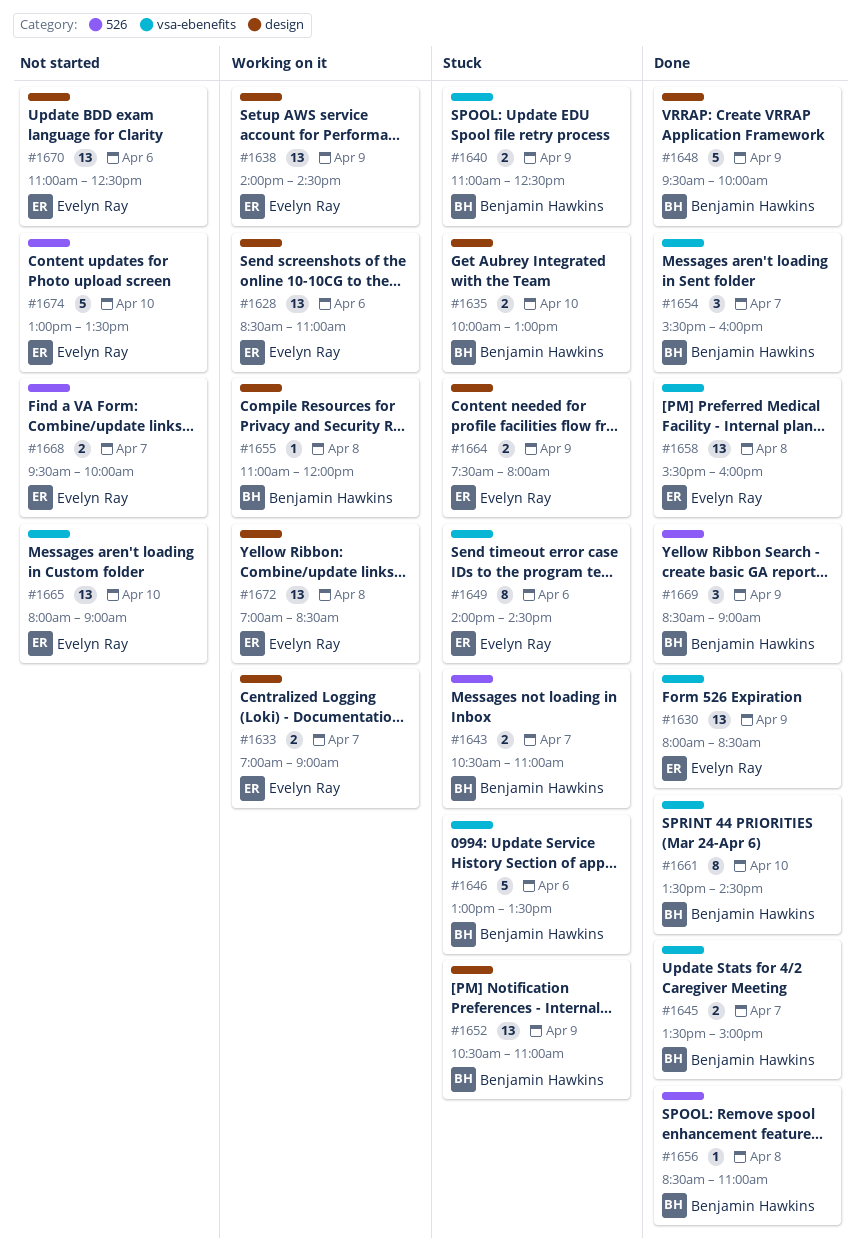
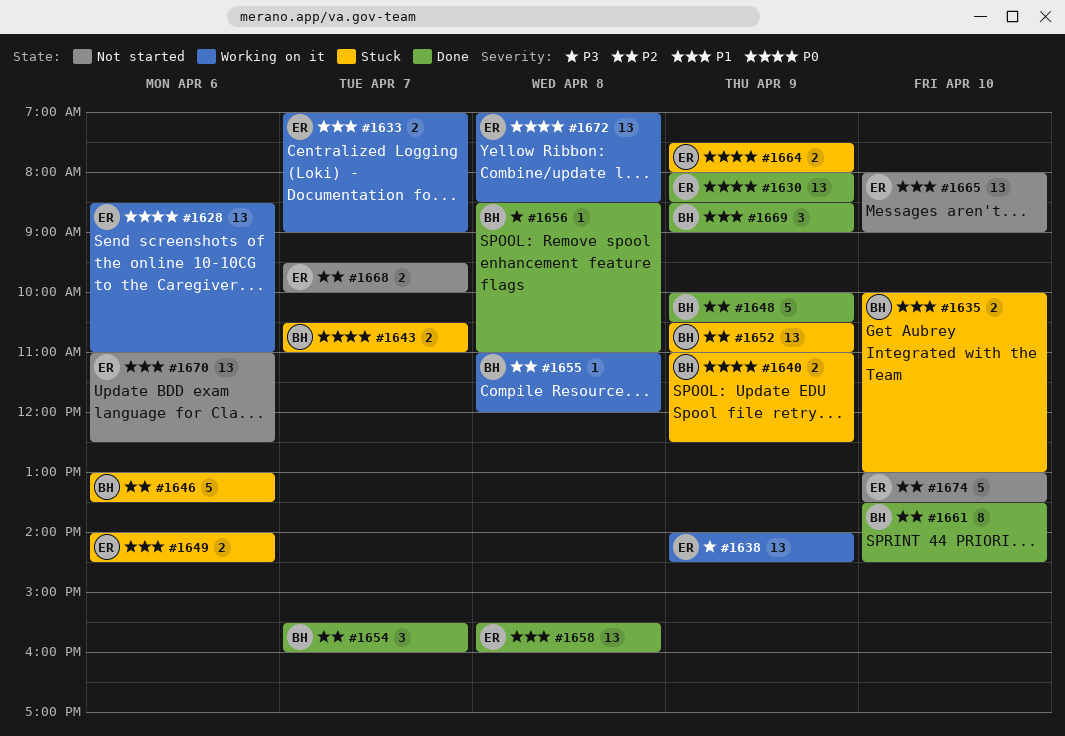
#1645: present -> none
#1648, begins: 09:30 -> 10:00
#1648, ends: 10:00 -> 10:30
#1649, estimate: 8 -> 2

